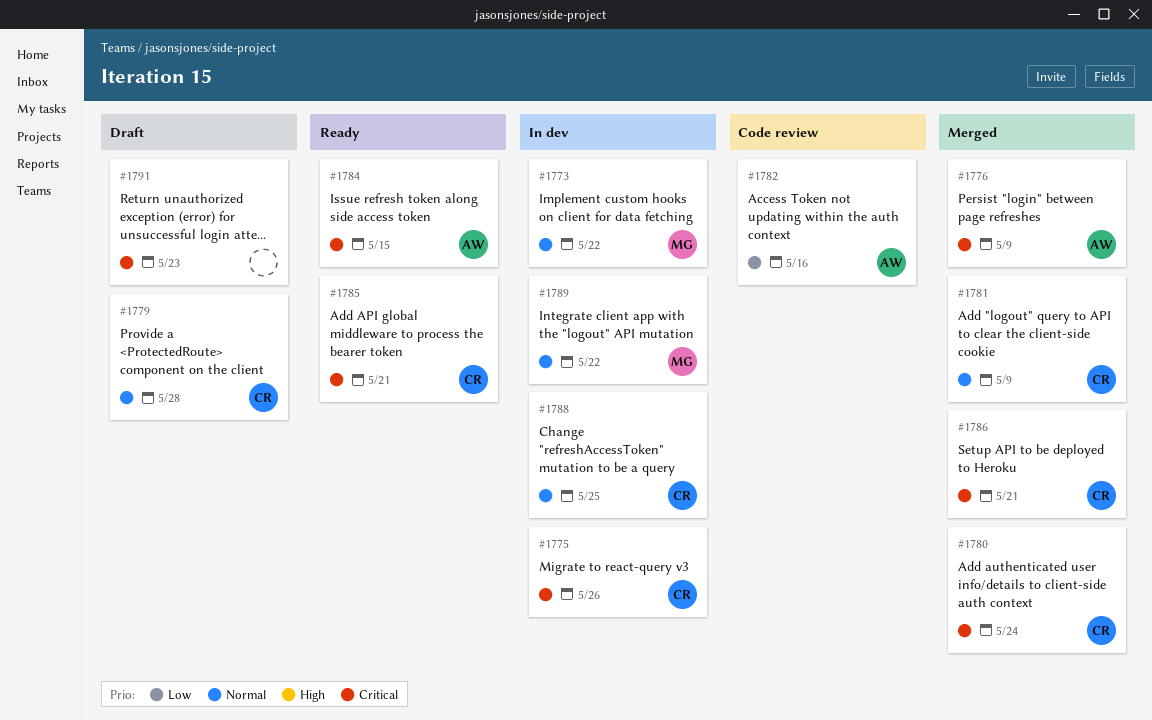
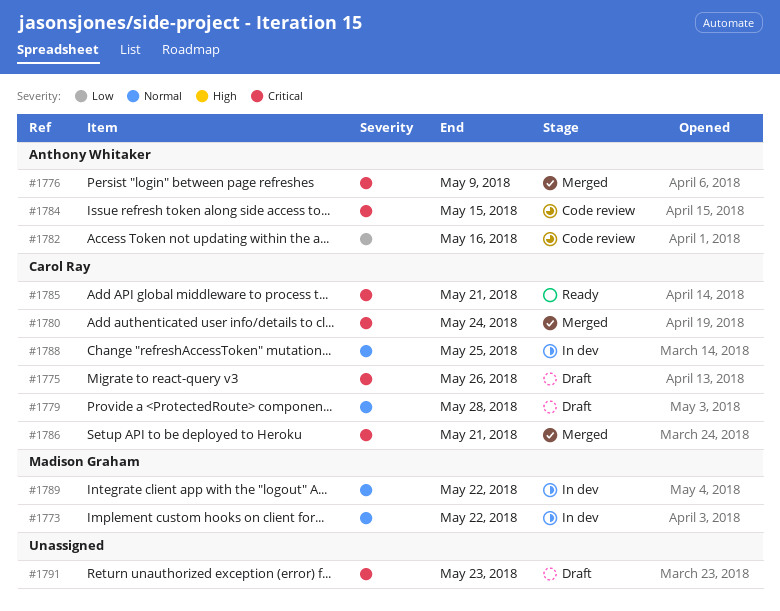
#1775, status: In dev -> Draft
#1781: present -> none
#1784, status: Ready -> Code review

